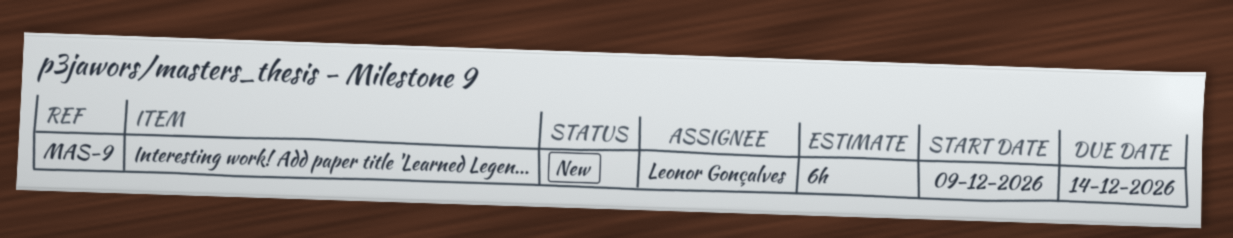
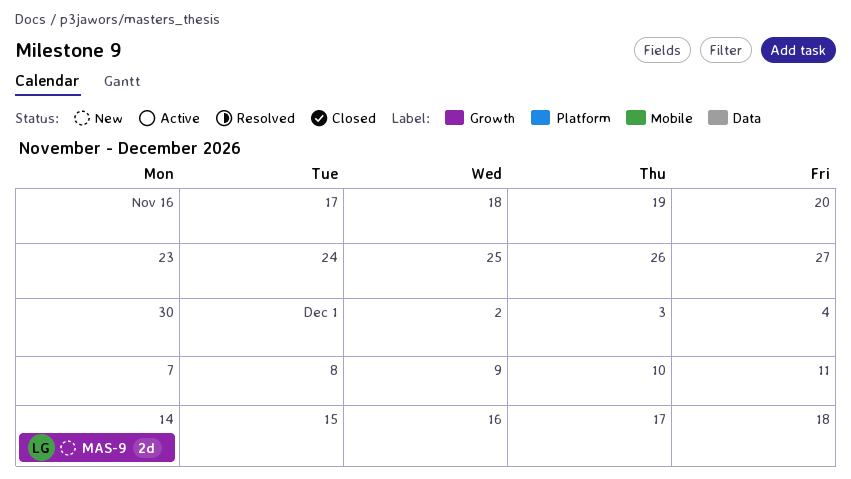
MAS-9, estimate: 6h -> 2d
MAS-9, start: Dec 9 -> Dec 14

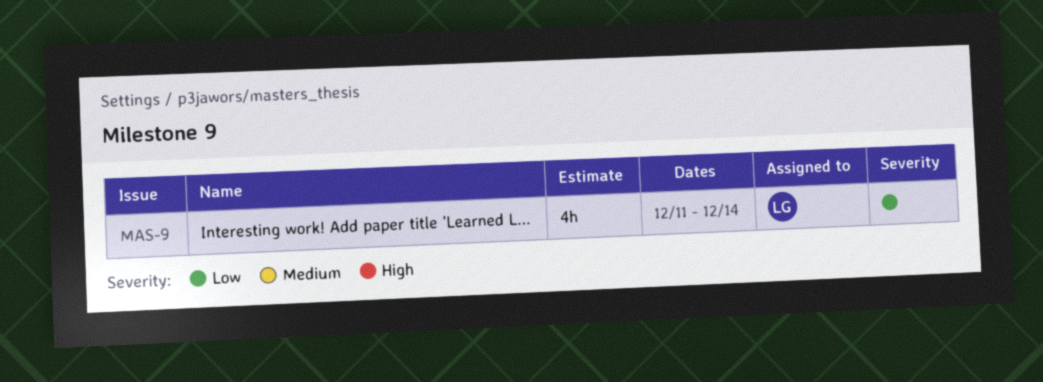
MAS-9, estimate: 2d -> 4h
MAS-9, start: Dec 14 -> Dec 11

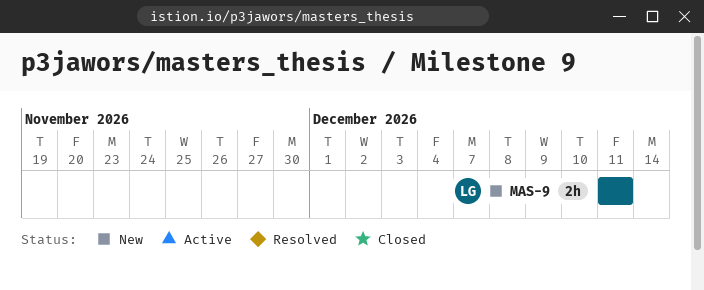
MAS-9, estimate: 4h -> 2h
MAS-9, due: Dec 14 -> Dec 11

